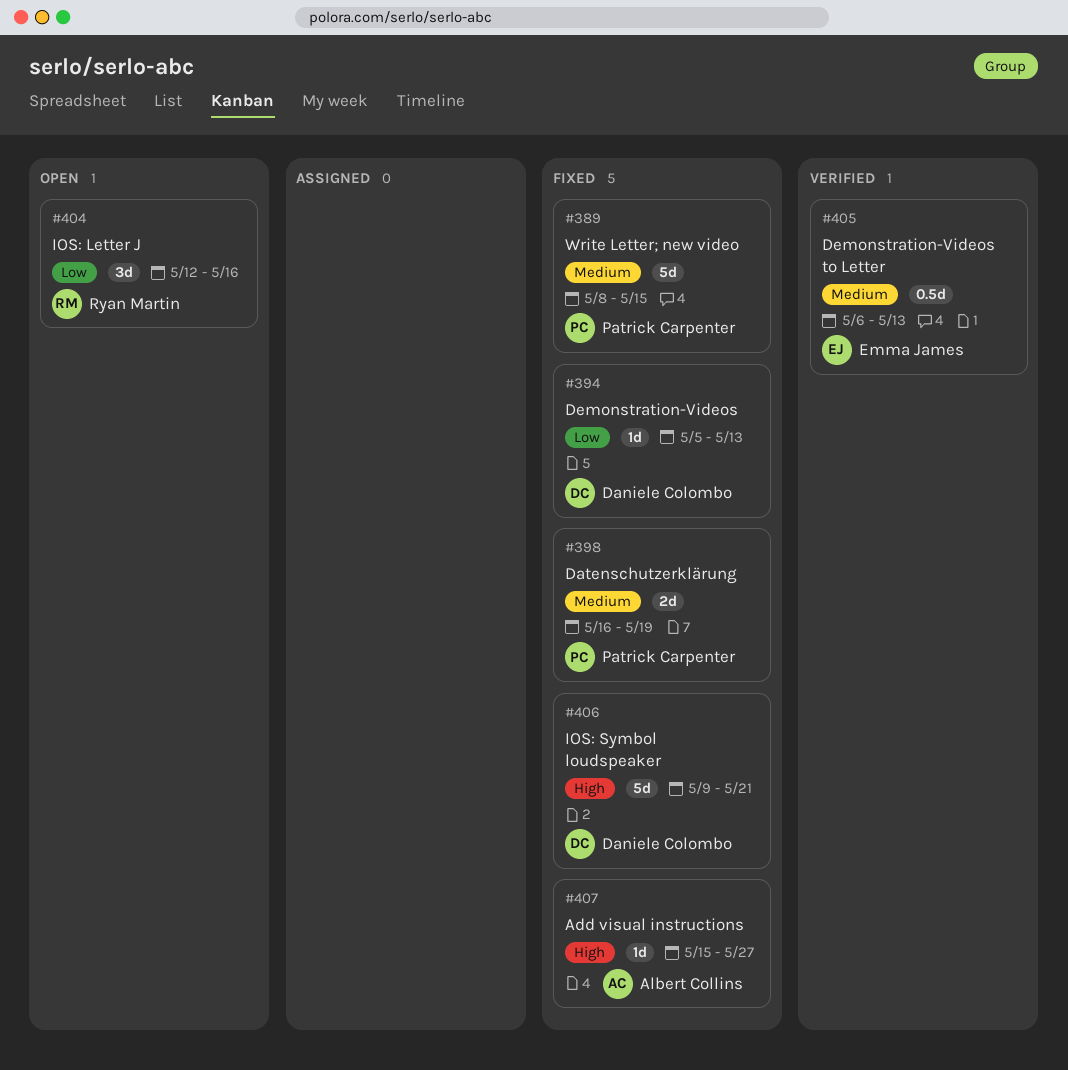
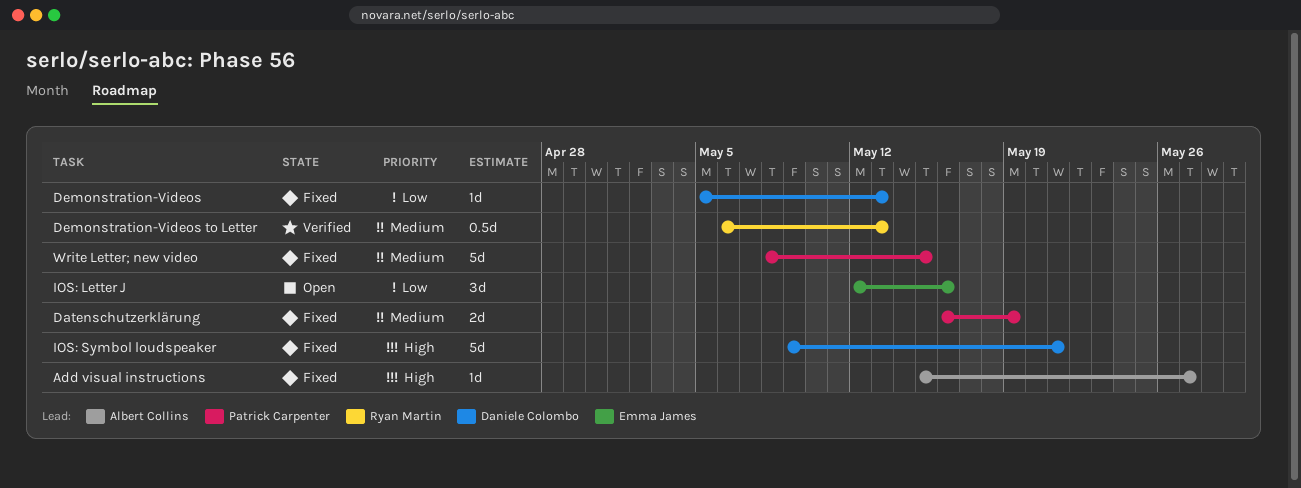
Demonstration-Videos to Letter, owner: Emma James -> Ryan Martin
IOS: Letter J, owner: Ryan Martin -> Emma James

